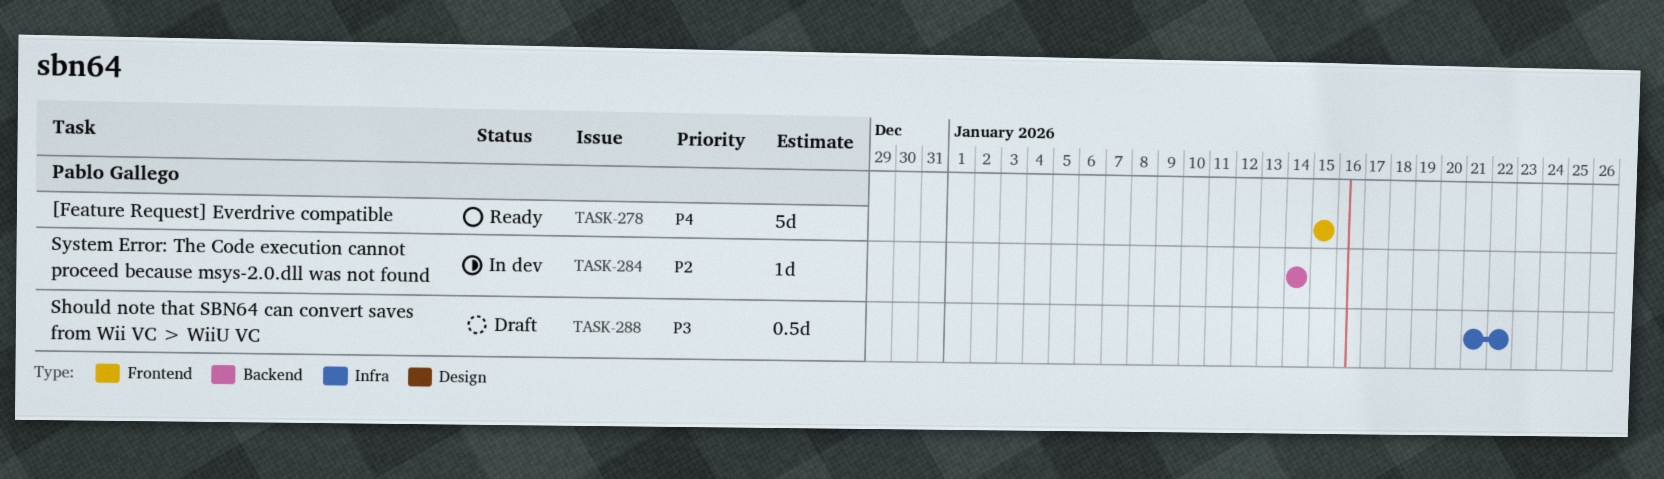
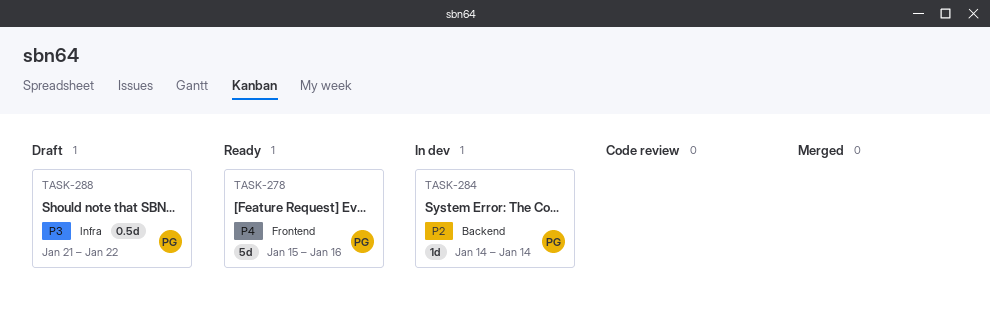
TASK-278, due: Jan 15 -> Jan 16

